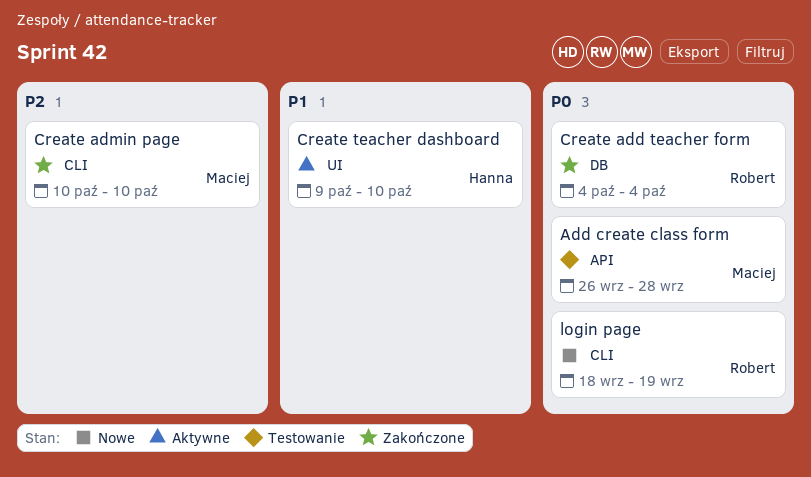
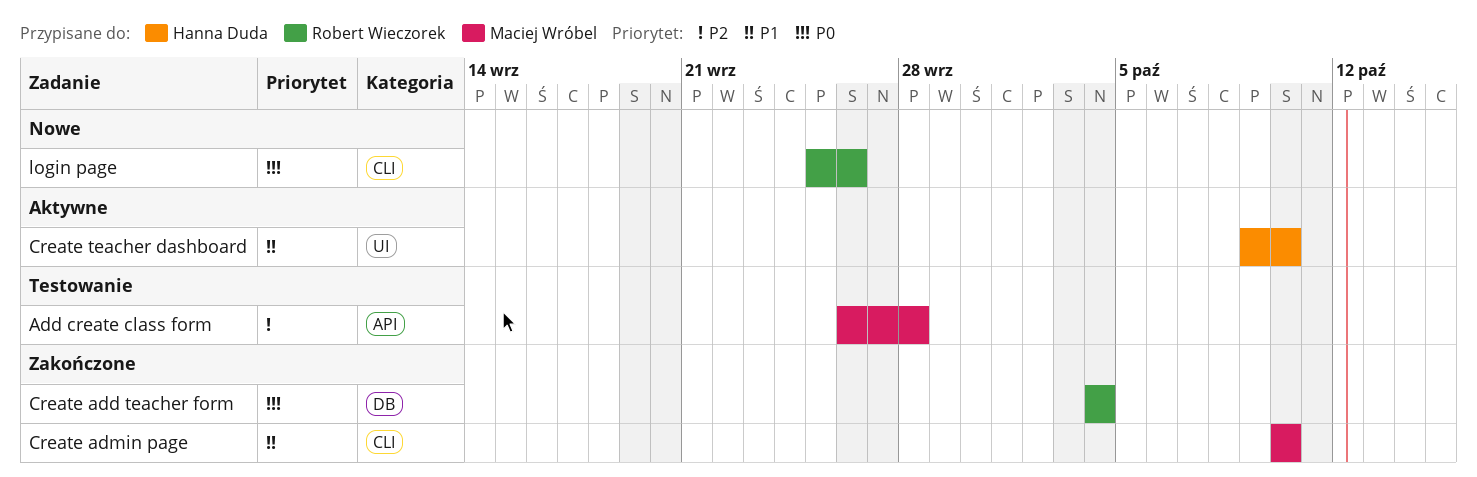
Add create class form, priority: P0 -> P2
Create admin page, priority: P2 -> P1
login page, start: Sep 18 -> Sep 25
login page, due: Sep 19 -> Sep 26

